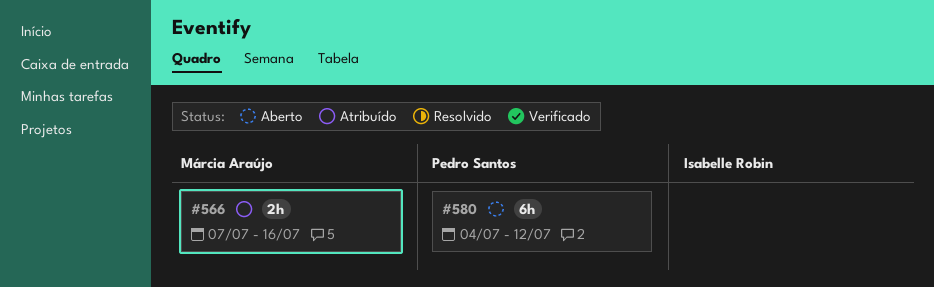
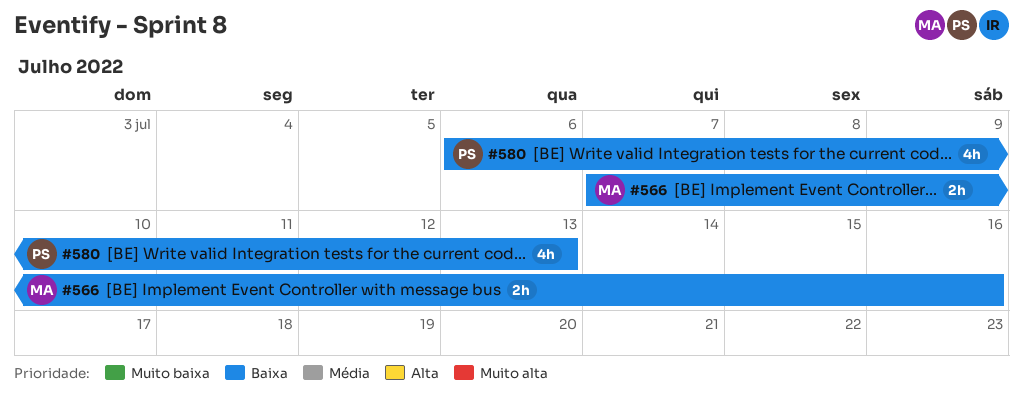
#580, estimate: 6h -> 4h
#580, start: Jul 4 -> Jul 6
#580, due: Jul 12 -> Jul 13

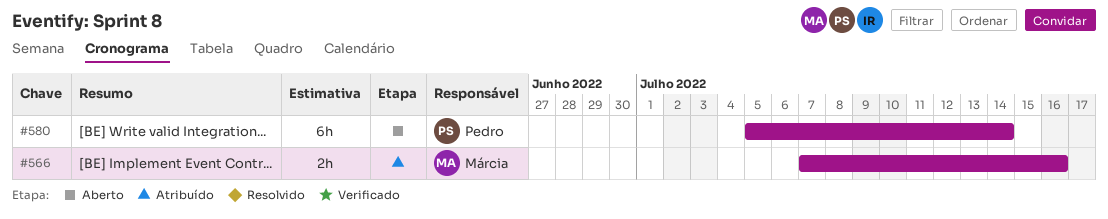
#580, estimate: 4h -> 6h
#580, start: Jul 6 -> Jul 5
#580, due: Jul 13 -> Jul 14

